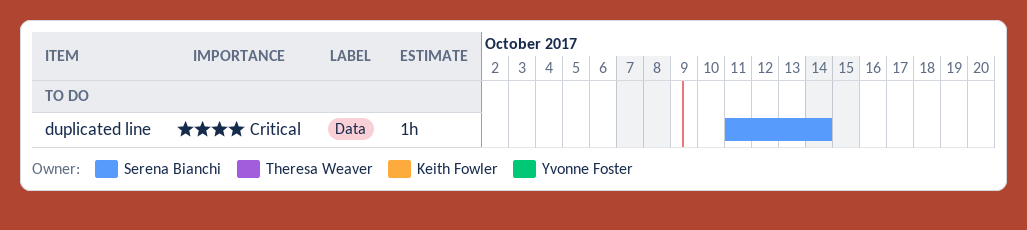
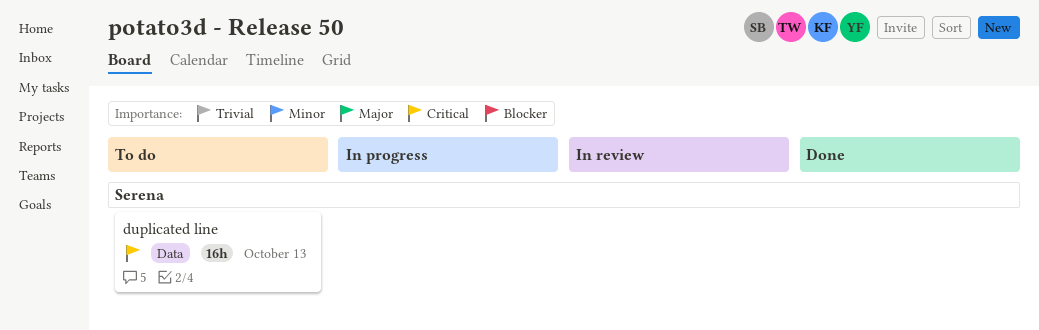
duplicated line, estimate: 1h -> 16h
duplicated line, due: Oct 14 -> Oct 13

